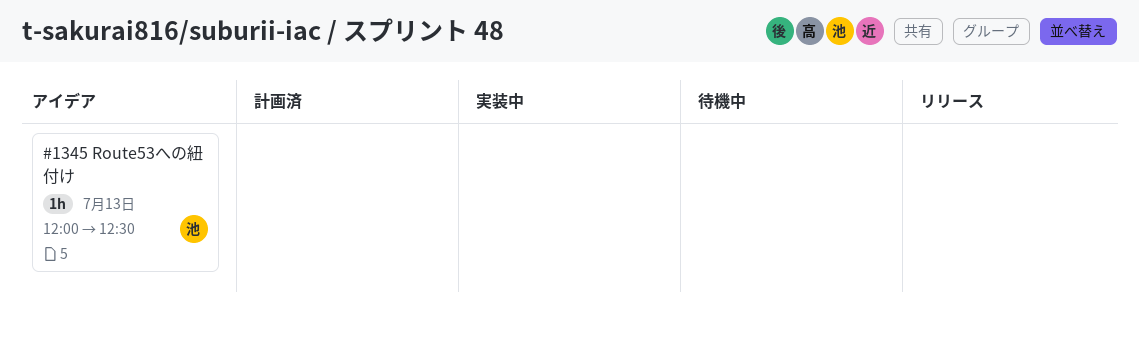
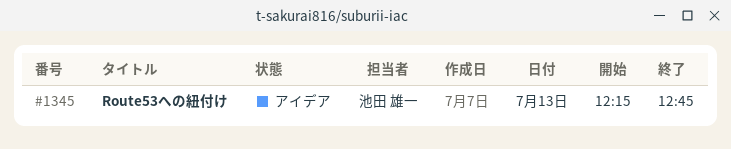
#1345, begins: 12:00 -> 12:15
#1345, ends: 12:30 -> 12:45

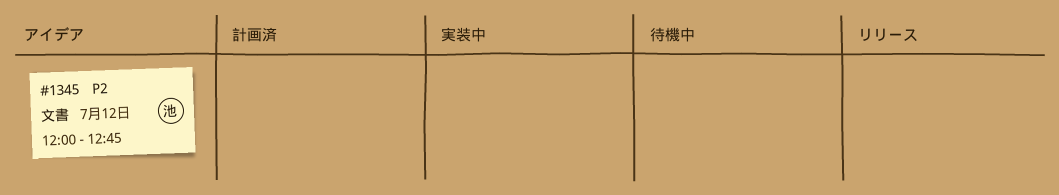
#1345, day: Jul 13 -> Jul 12
#1345, begins: 12:15 -> 12:00

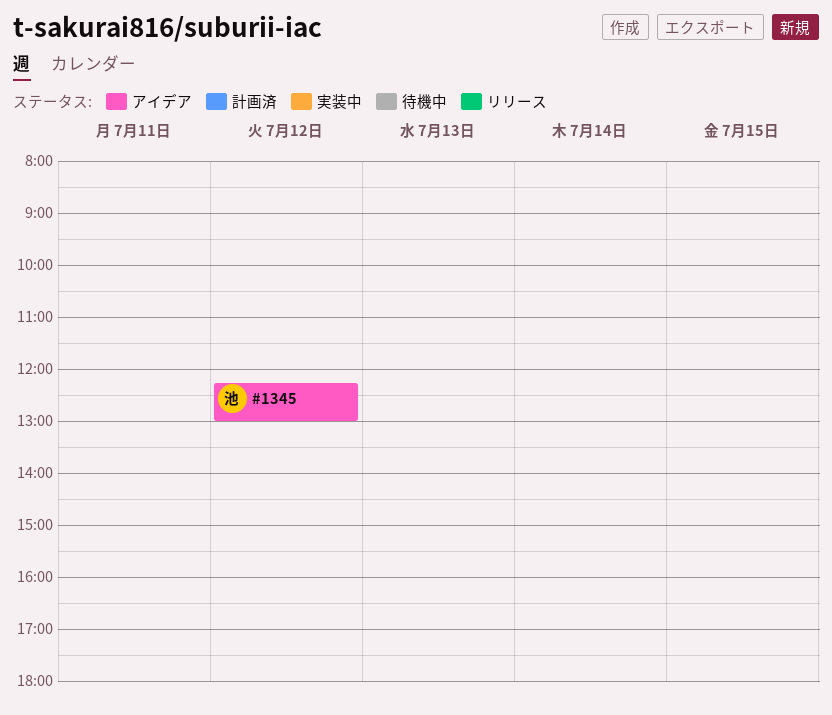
#1345, begins: 12:00 -> 12:15
#1345, ends: 12:45 -> 13:00

